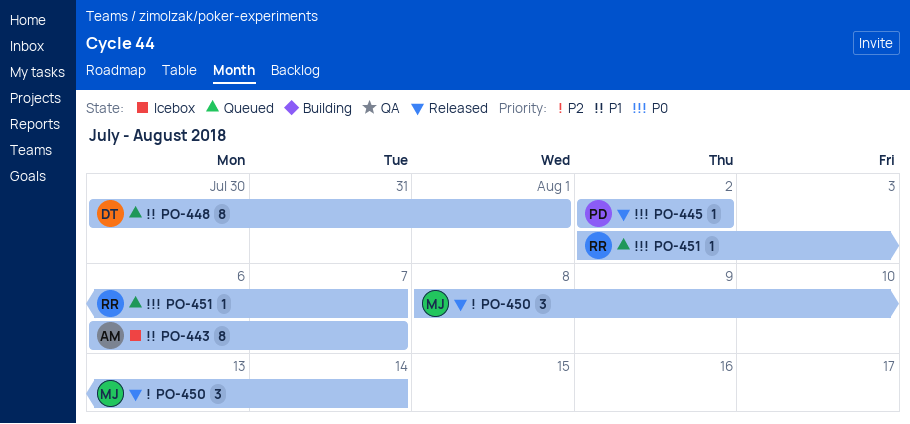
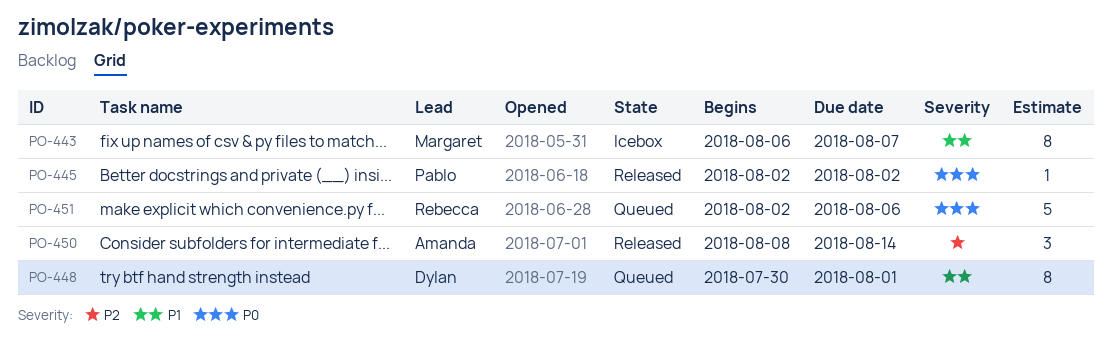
PO-443, owner: Amanda -> Margaret
PO-450, owner: Margaret -> Amanda
PO-451, estimate: 1 -> 5
PO-451, due: Aug 7 -> Aug 6

